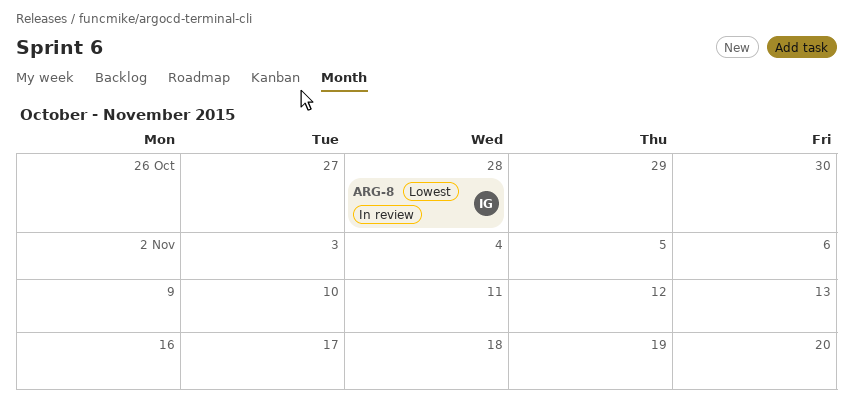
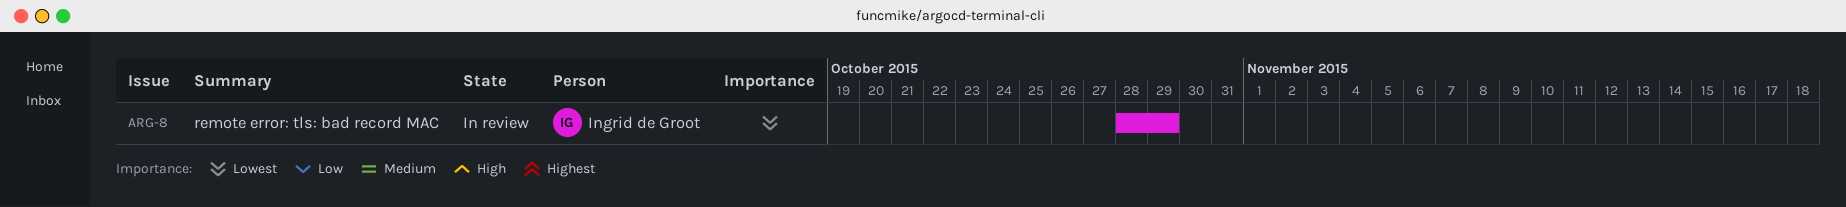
ARG-8, due: Oct 28 -> Oct 29

